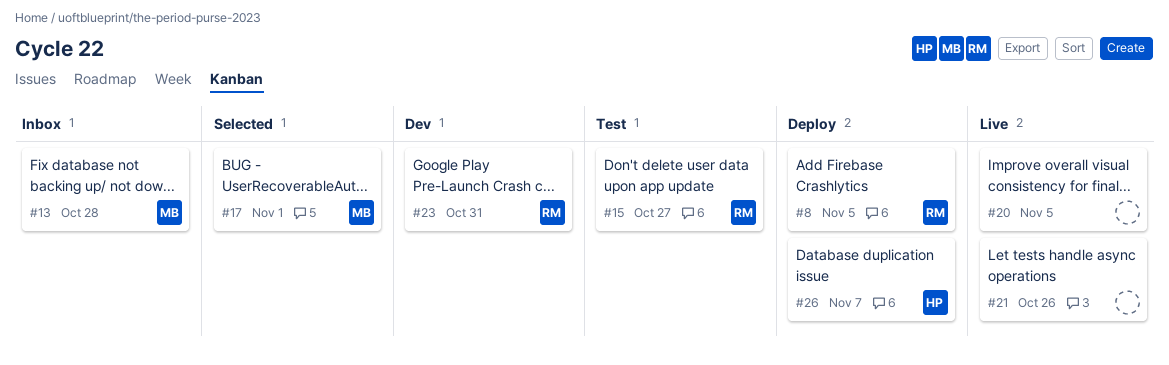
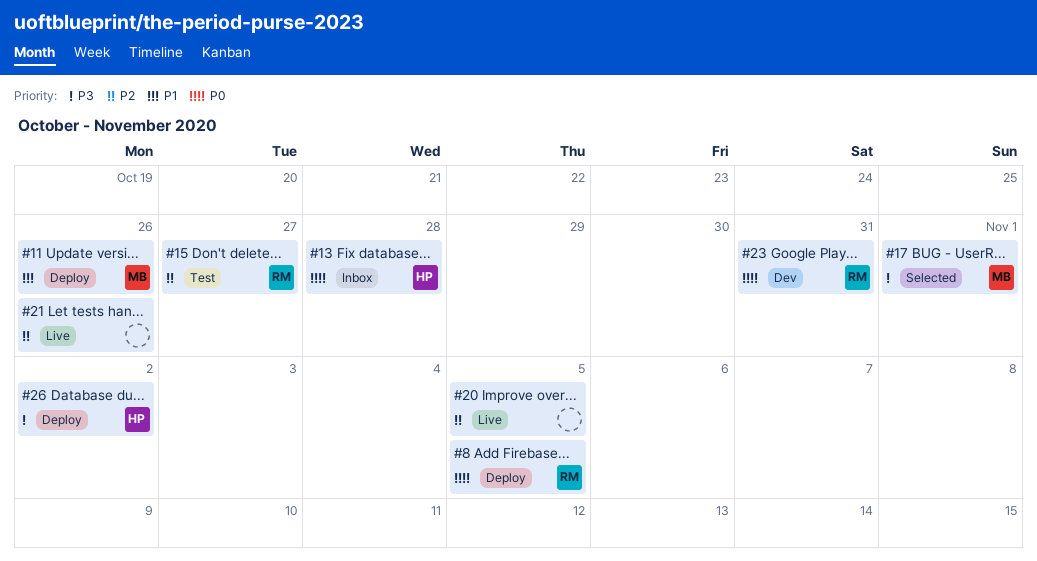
#11: none -> present
#13, owner: MB -> HP
#26, due: Nov 7 -> Nov 2

